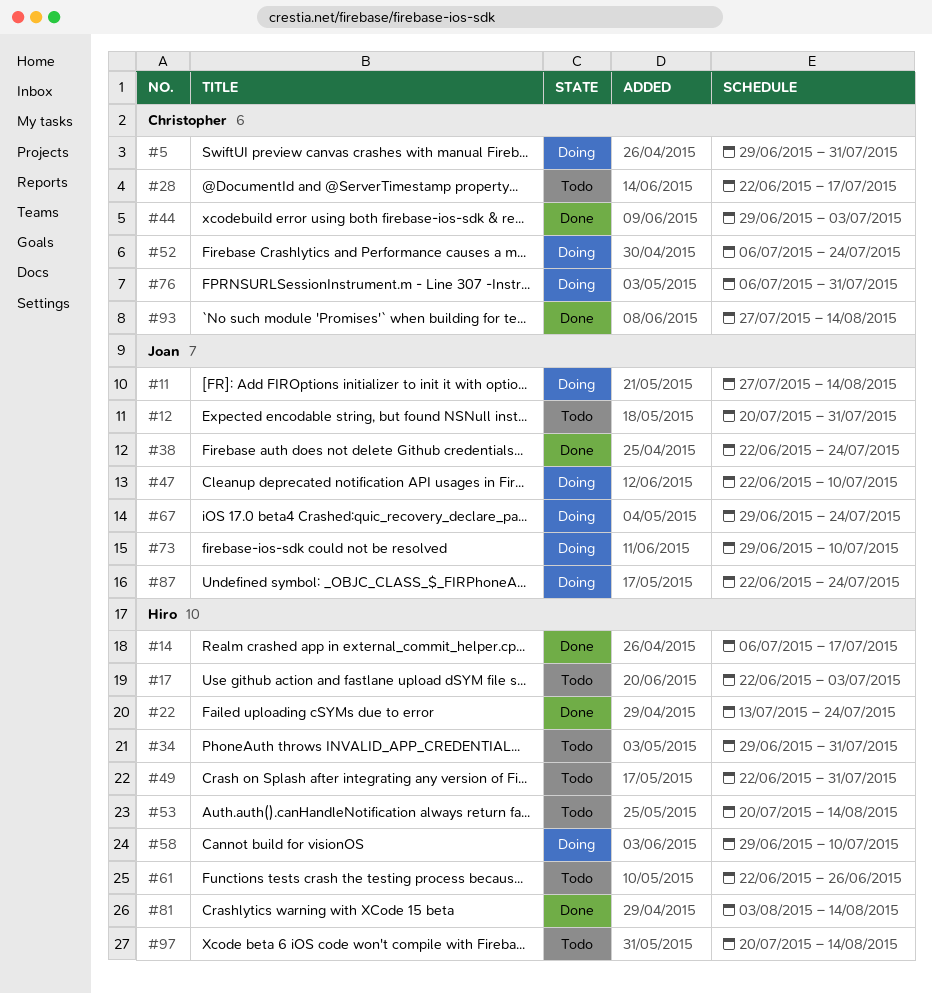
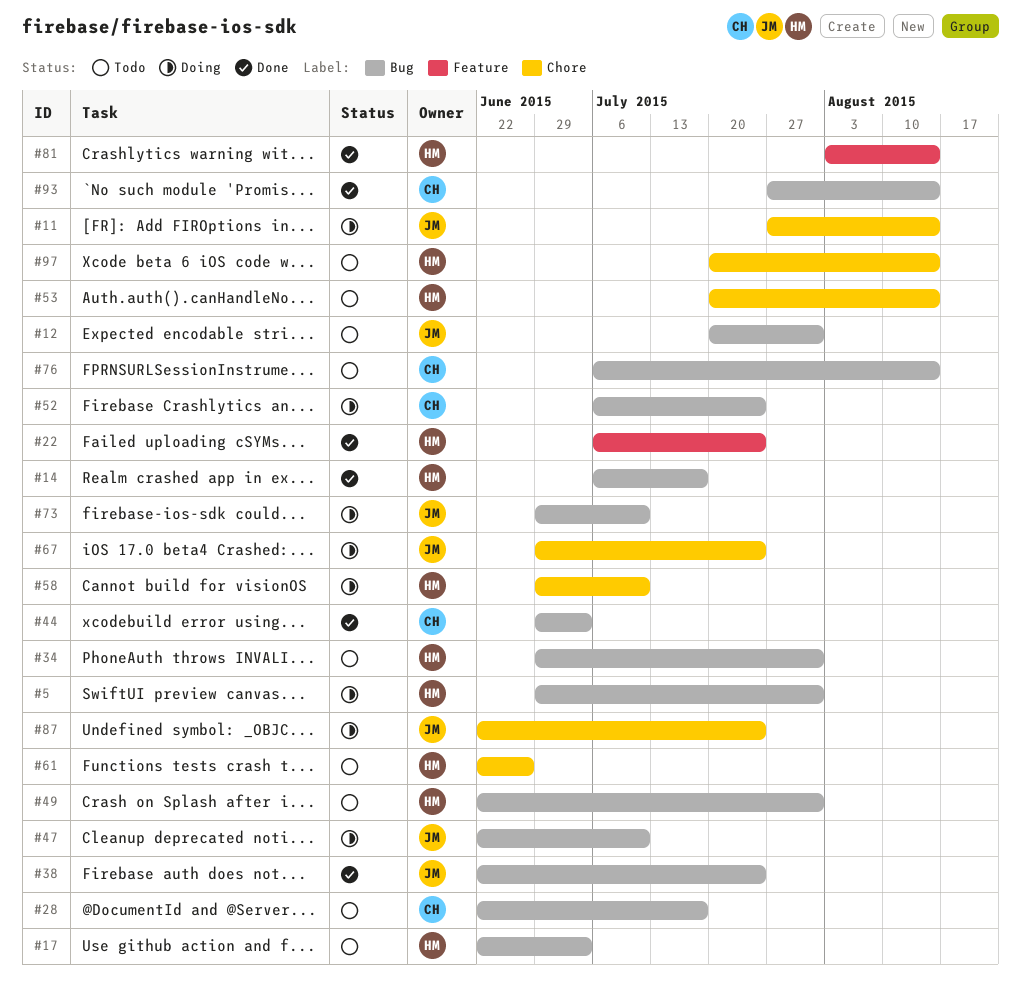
#5, owner: Christopher -> Hiro
#22, start: Jul 13 -> Jul 6
#76, status: Doing -> Todo
#76, due: Jul 31 -> Aug 14

